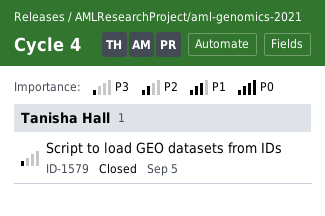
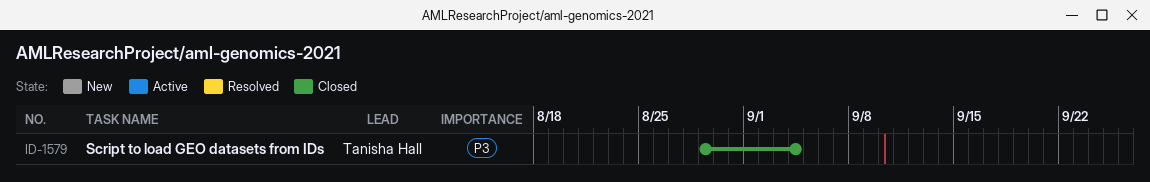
ID-1579, due: Sep 5 -> Sep 4

